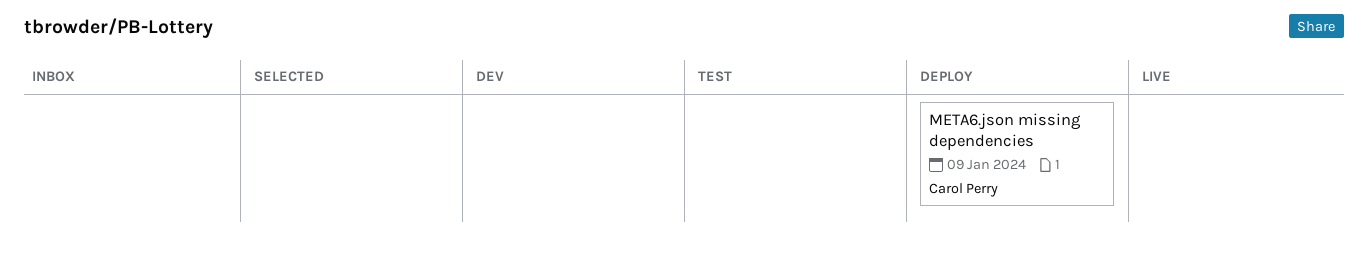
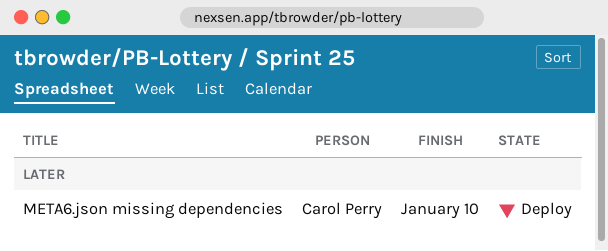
META6.json missing dependencies, due: Jan 9 -> Jan 10

